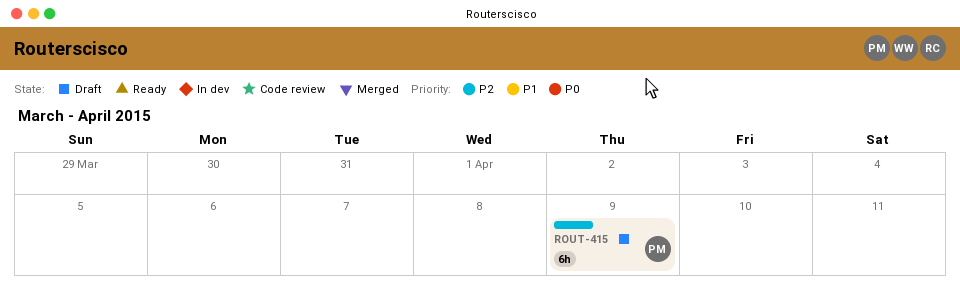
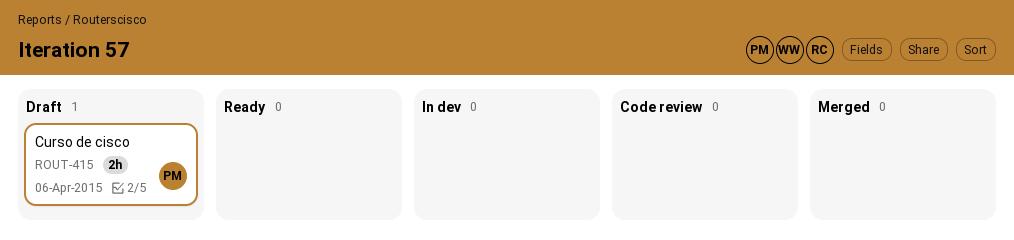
ROUT-415, estimate: 6h -> 2h
ROUT-415, due: Apr 9 -> Apr 6

